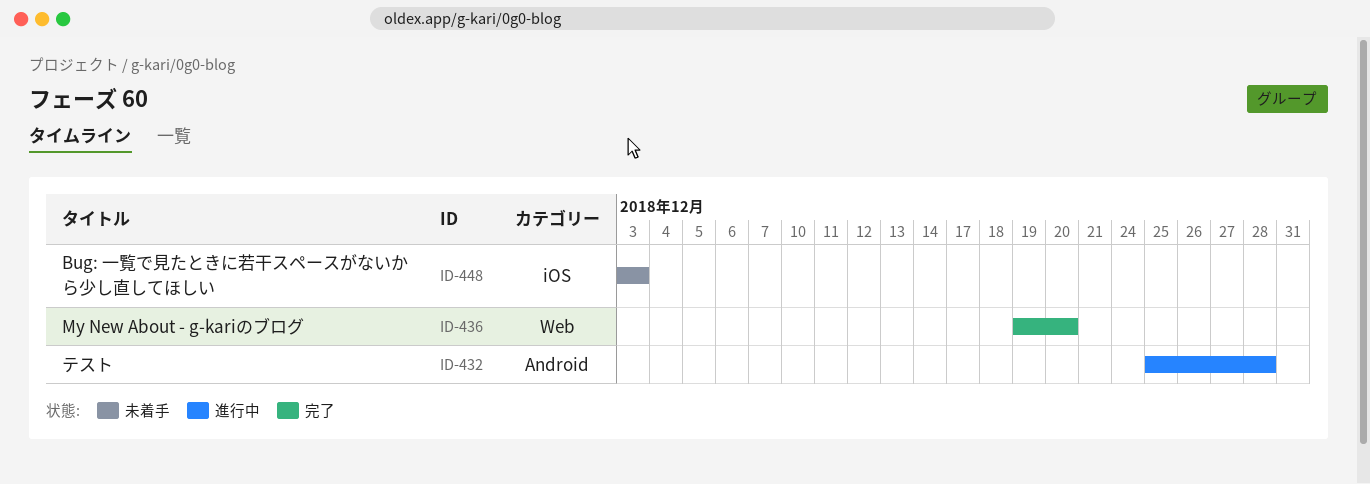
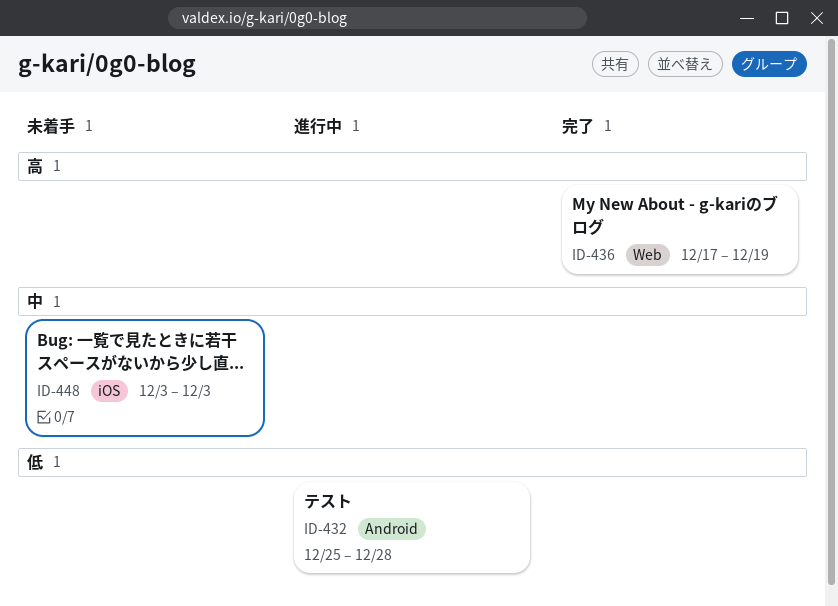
ID-436, start: Dec 19 -> Dec 17
ID-436, due: Dec 20 -> Dec 19

